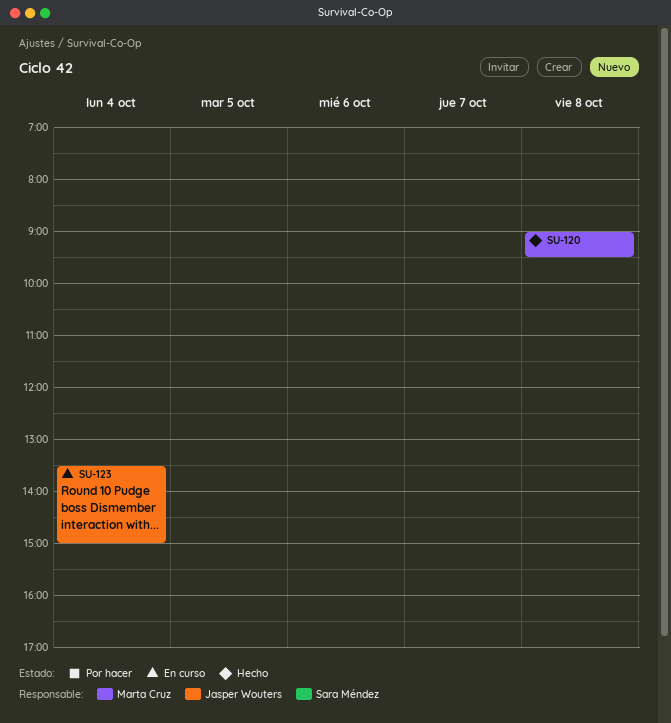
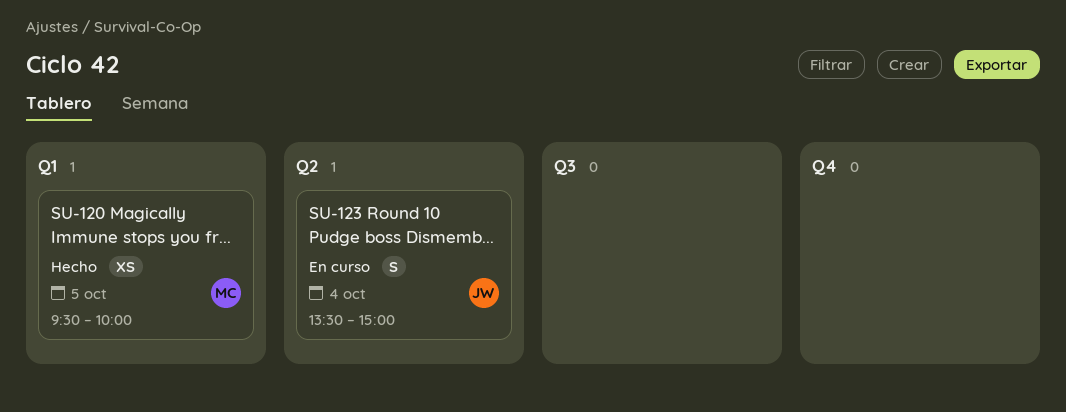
SU-120, day: Oct 8 -> Oct 5
SU-120, begins: 09:00 -> 09:30
SU-120, ends: 09:30 -> 10:00

